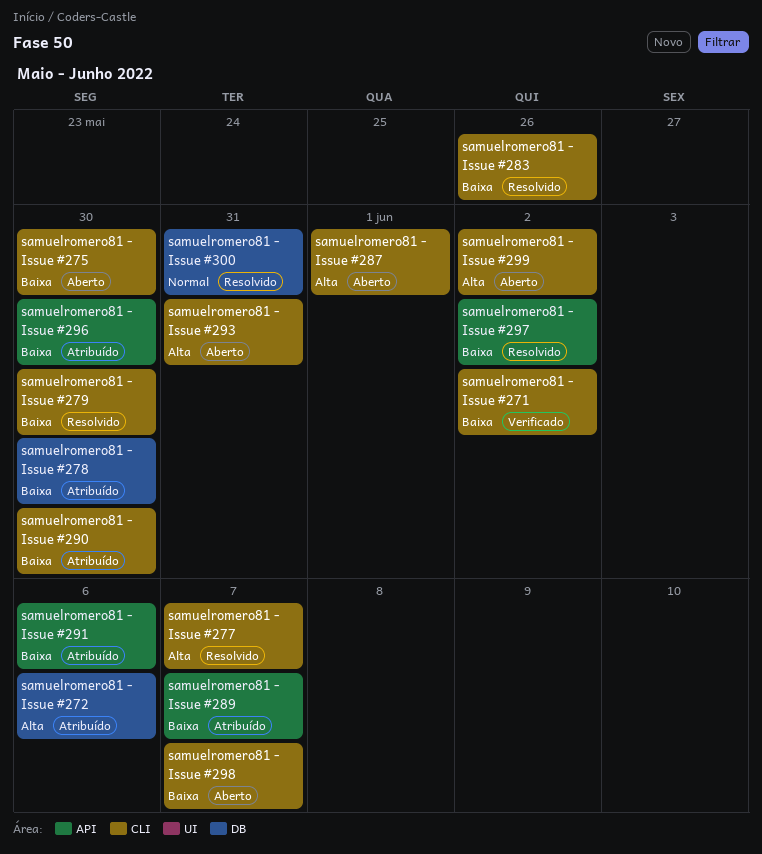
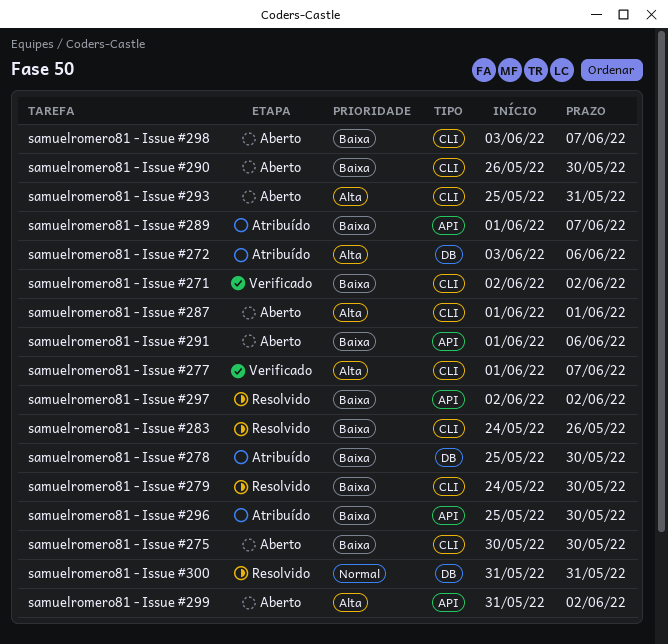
samuelromero81 - Issue #277, status: Resolvido -> Verificado
samuelromero81 - Issue #290, status: Atribuído -> Aberto
samuelromero81 - Issue #291, status: Atribuído -> Aberto
samuelromero81 - Issue #299, label: CLI -> API

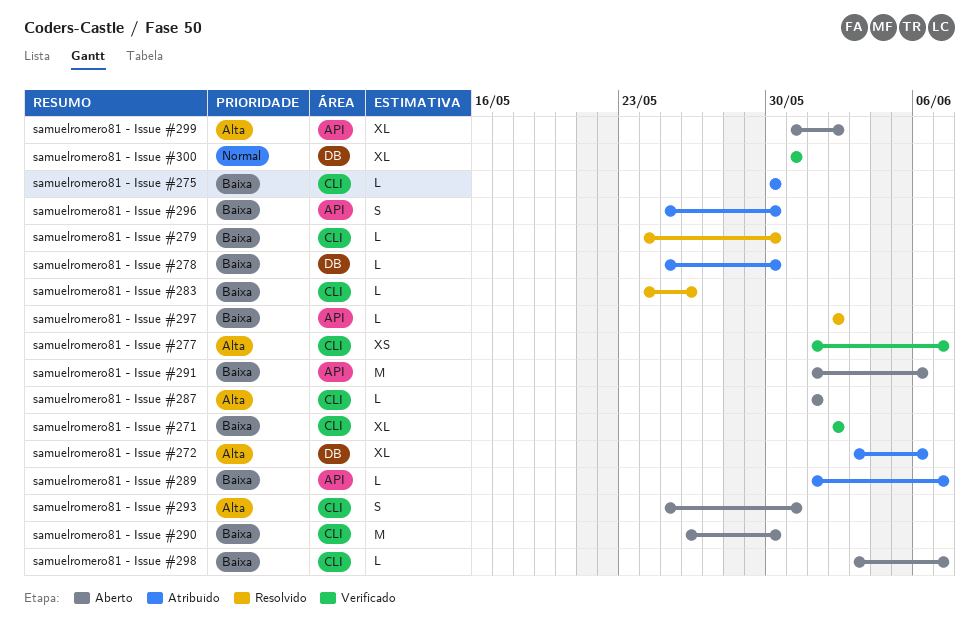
samuelromero81 - Issue #275, status: Aberto -> Atribuído
samuelromero81 - Issue #300, status: Resolvido -> Verificado

